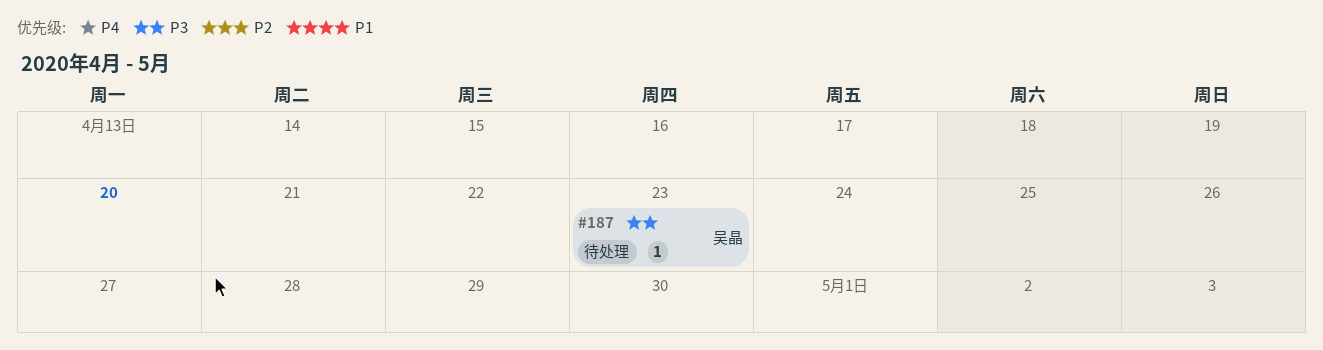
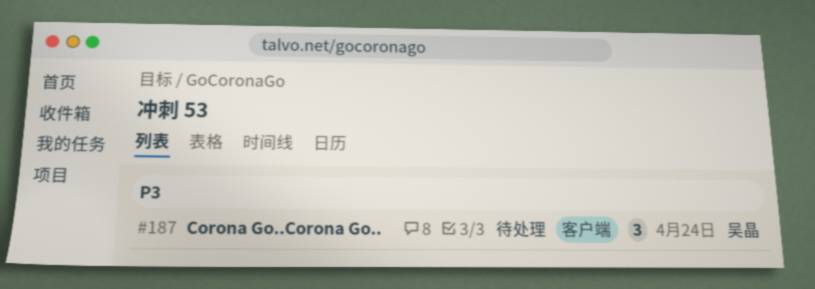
#187, estimate: 1 -> 3
#187, due: Apr 23 -> Apr 24

